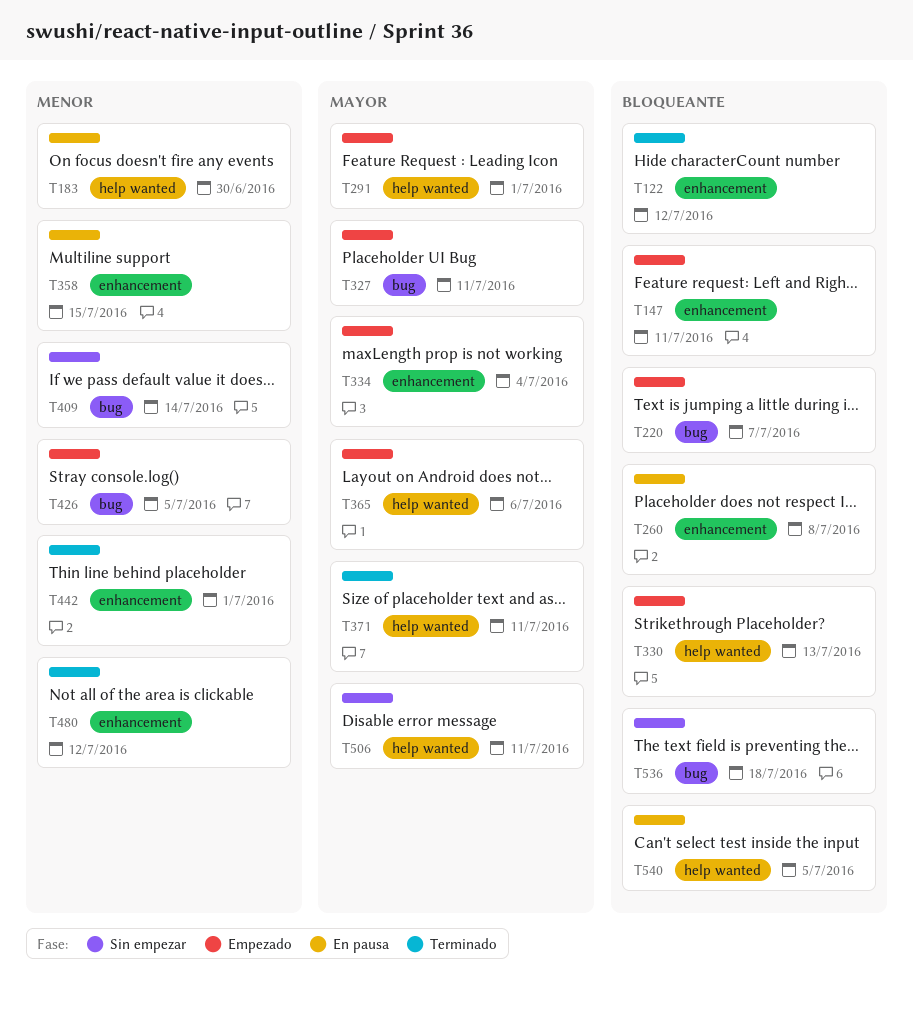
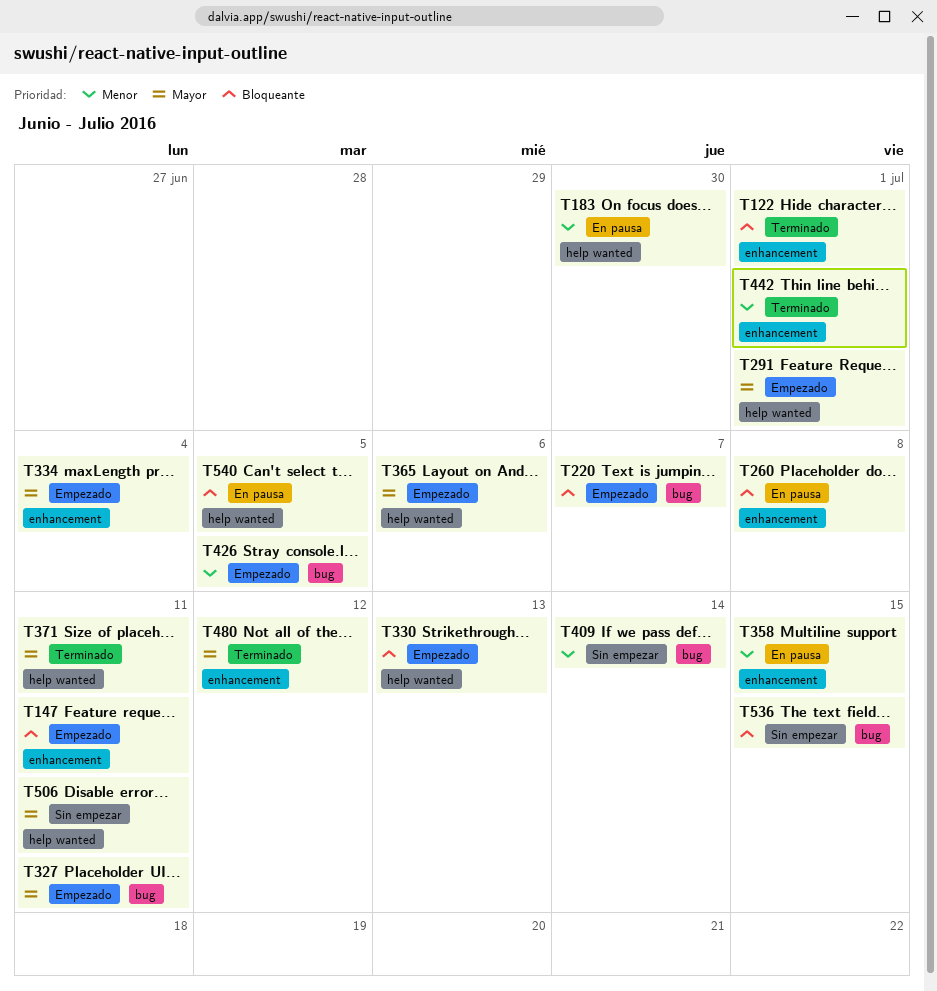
T122, due: Jul 12 -> Jul 1
T480, priority: Menor -> Mayor
T536, due: Jul 18 -> Jul 15

